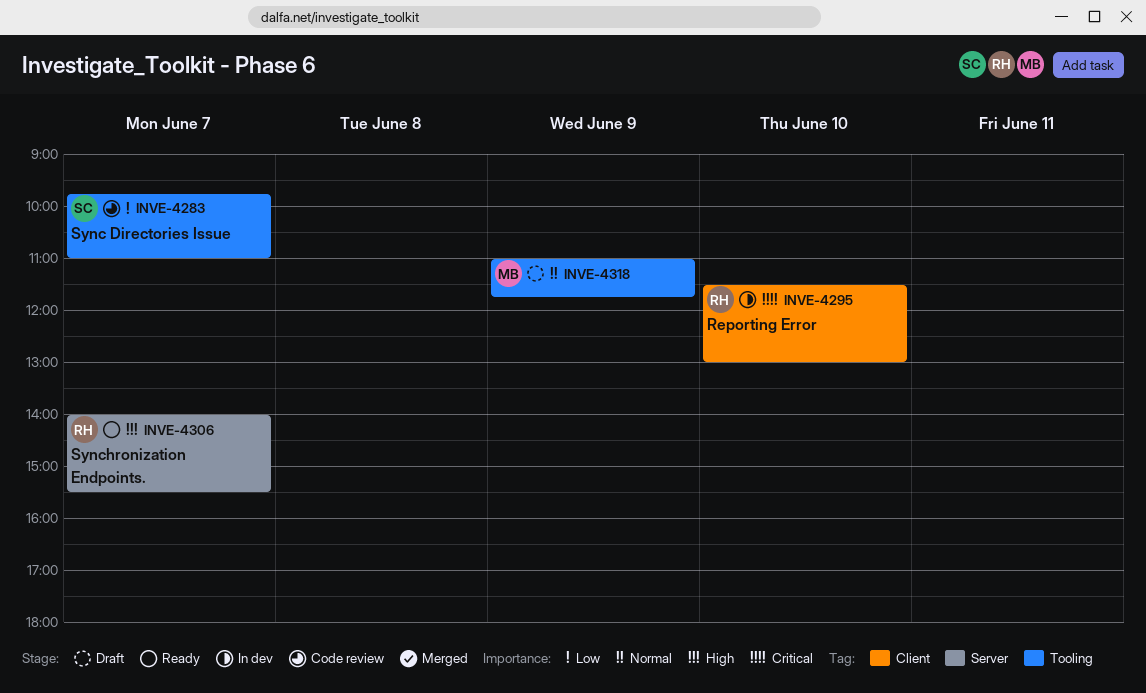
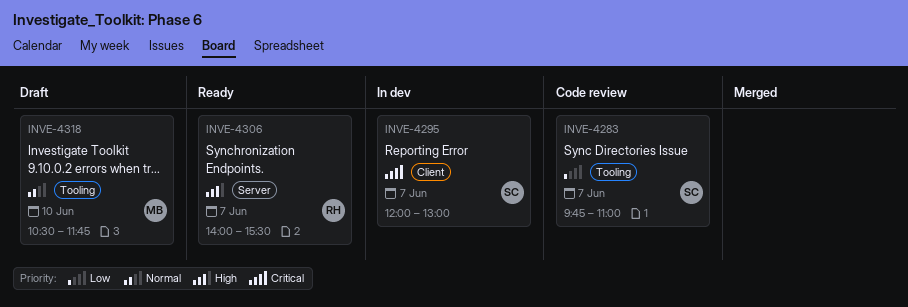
INVE-4295, owner: RH -> SC
INVE-4295, day: Jun 10 -> Jun 7
INVE-4295, begins: 11:30 -> 12:00
INVE-4318, day: Jun 9 -> Jun 10
INVE-4318, begins: 11:00 -> 10:30

